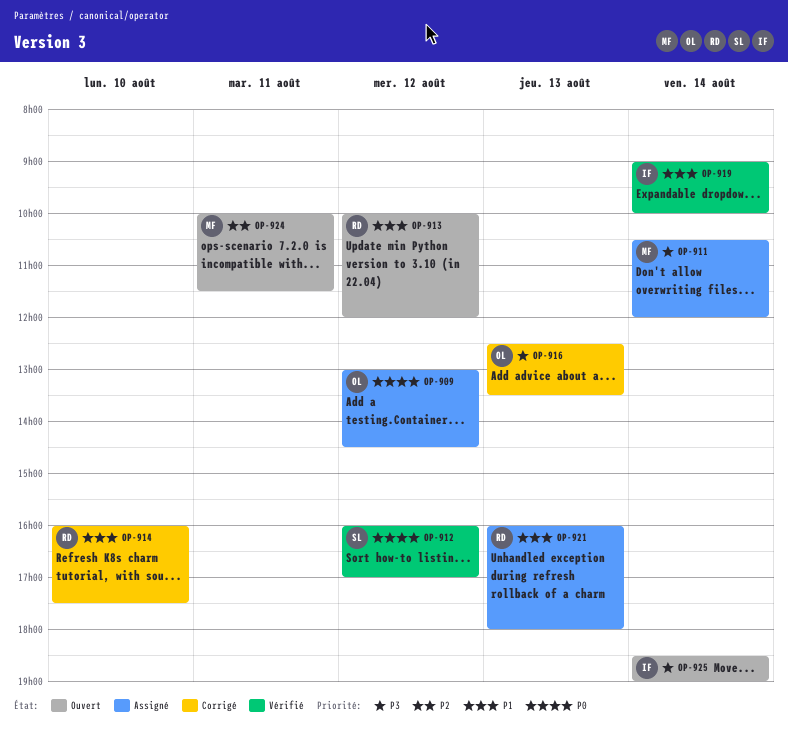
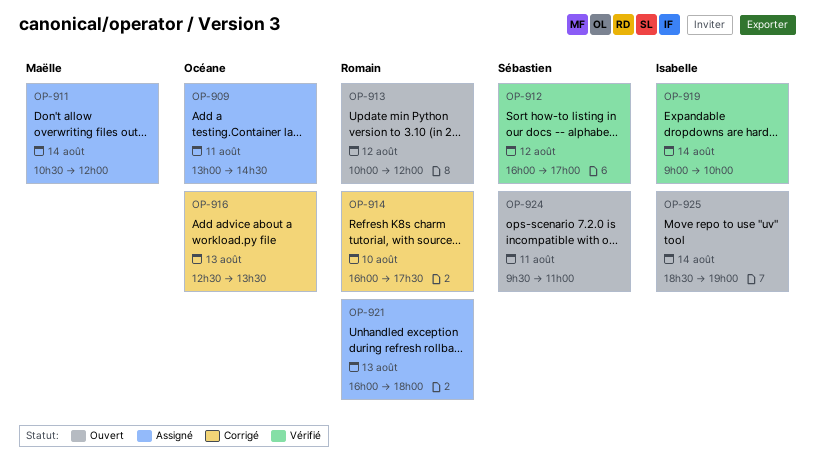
OP-909, day: Aug 12 -> Aug 11
OP-924, owner: Maëlle -> Sébastien
OP-924, begins: 10:00 -> 09:30
OP-924, ends: 11:30 -> 11:00

